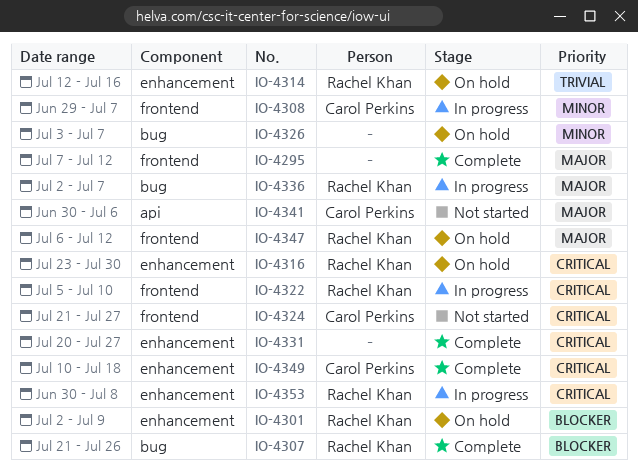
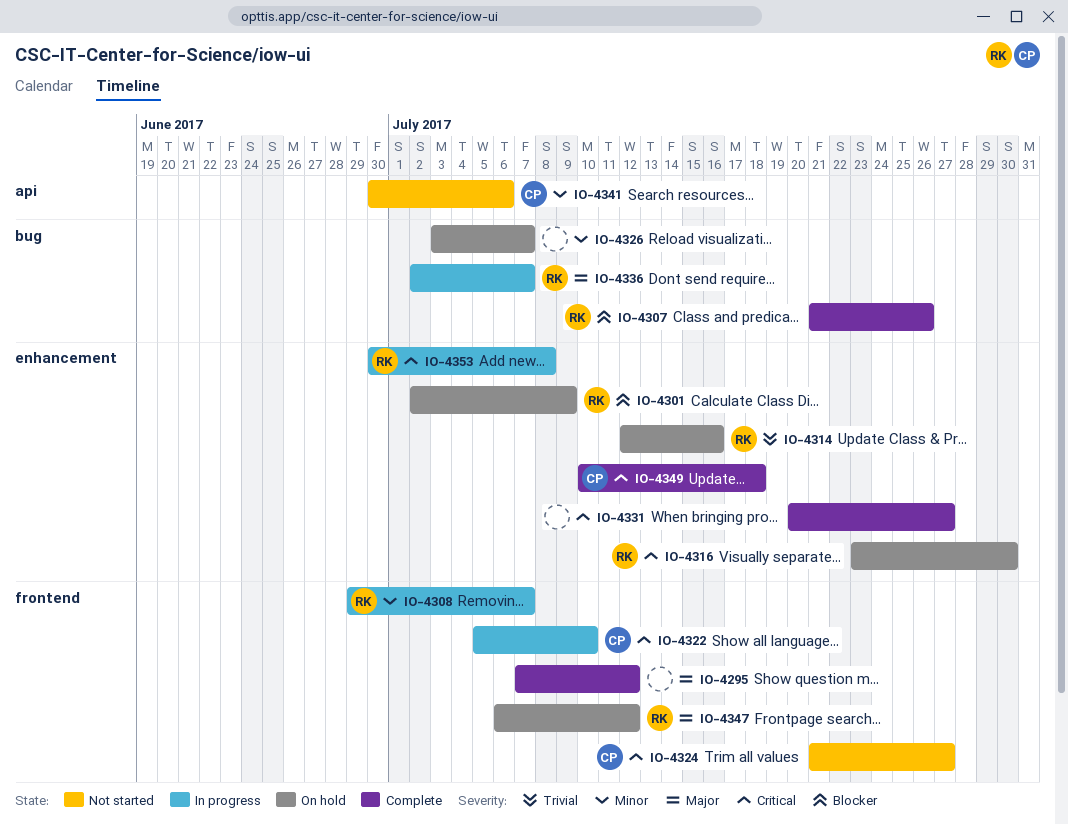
IO-4308, owner: Carol Perkins -> Rachel Khan
IO-4322, owner: Rachel Khan -> Carol Perkins
IO-4341, priority: Major -> Minor

